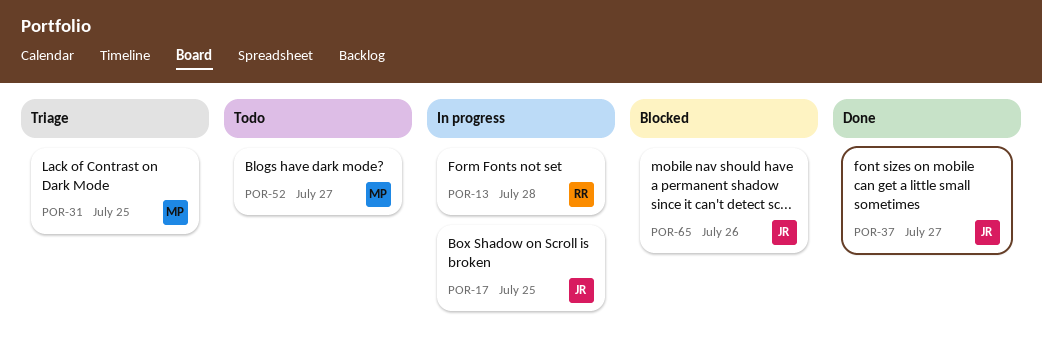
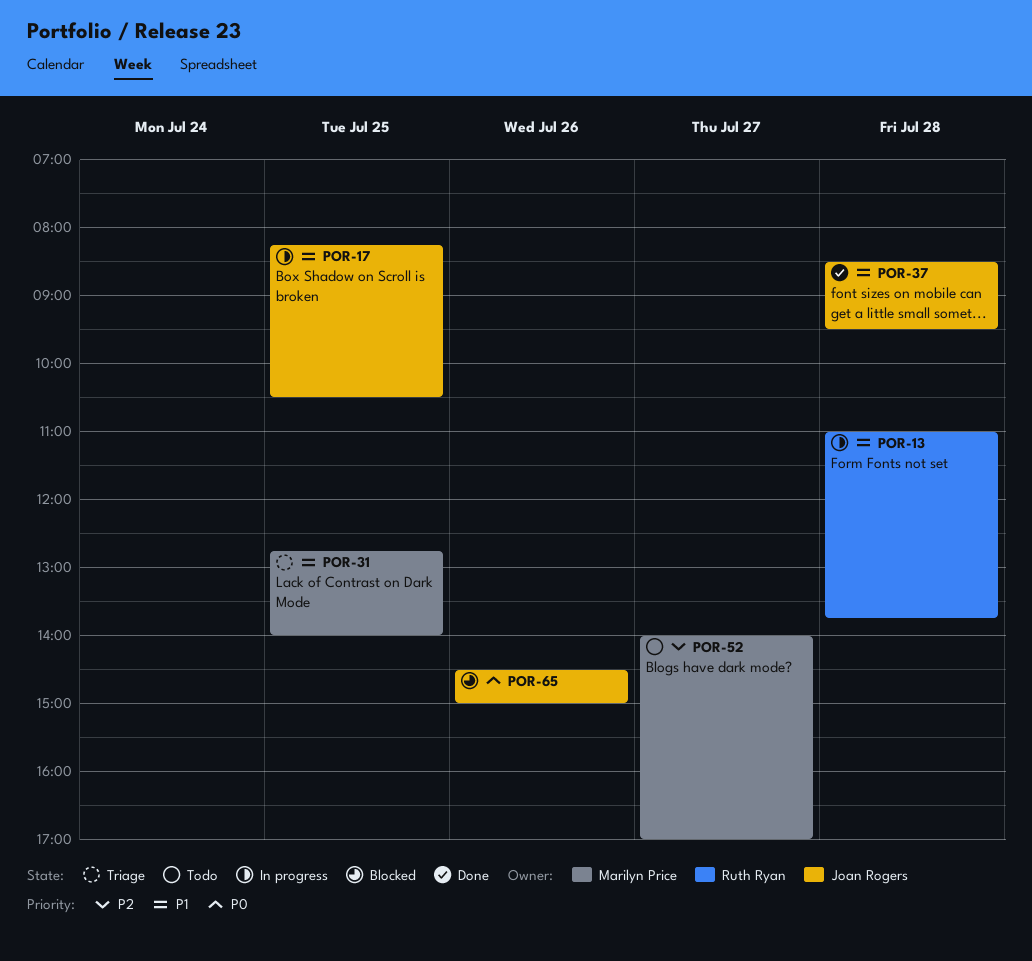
POR-37, day: Jul 27 -> Jul 28

